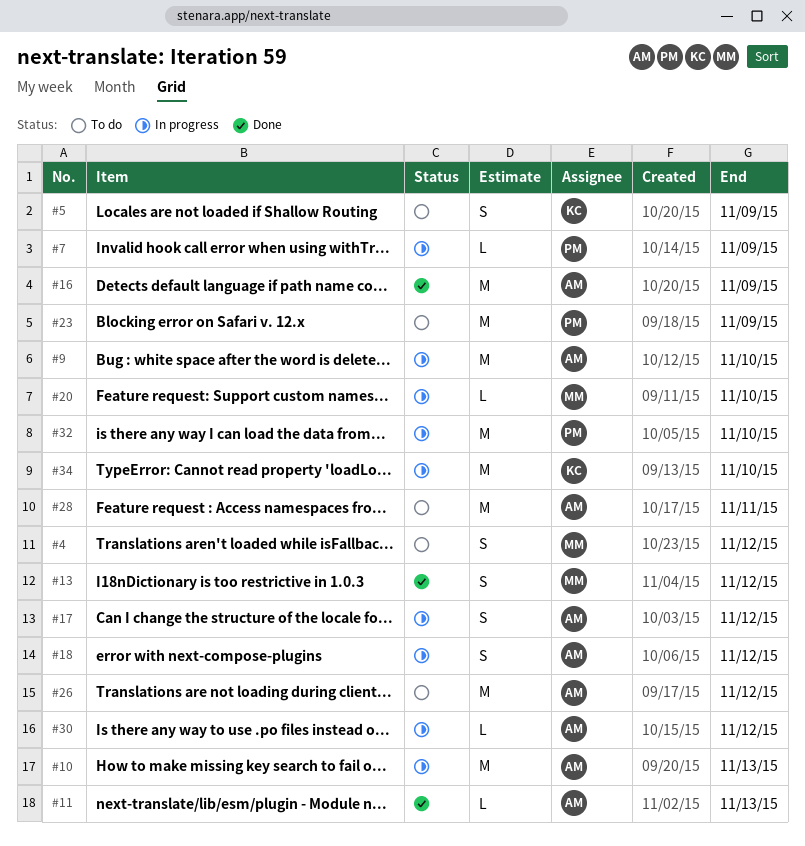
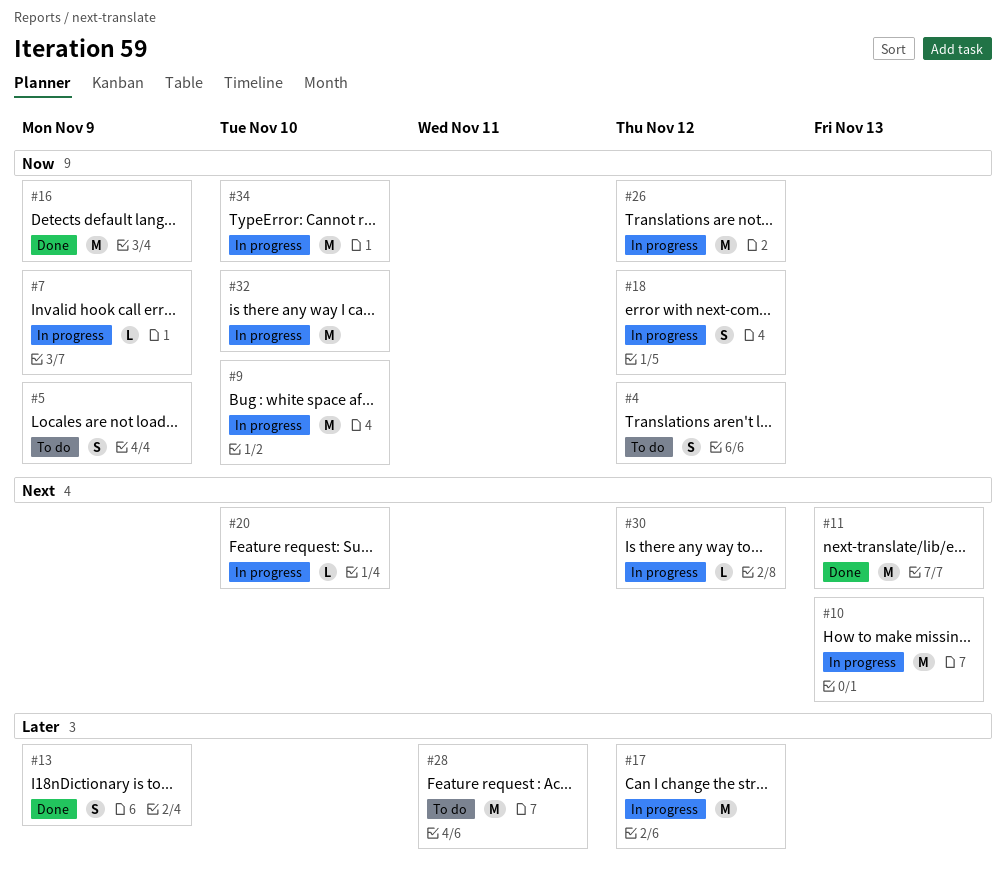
#11, estimate: L -> M
#13, due: Nov 12 -> Nov 9
#17, estimate: S -> M
#23: present -> none
#26, status: To do -> In progress

